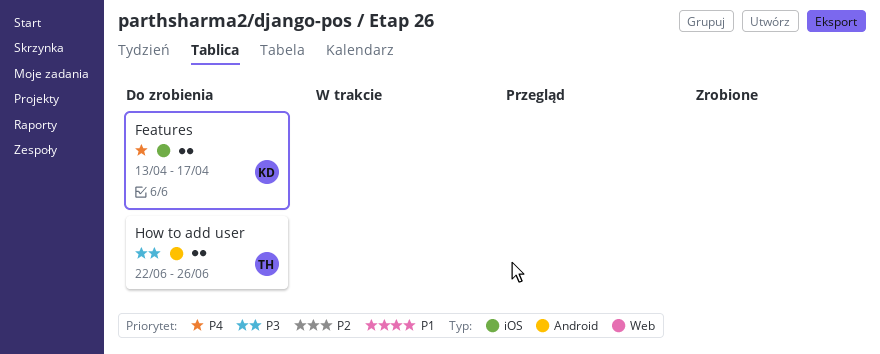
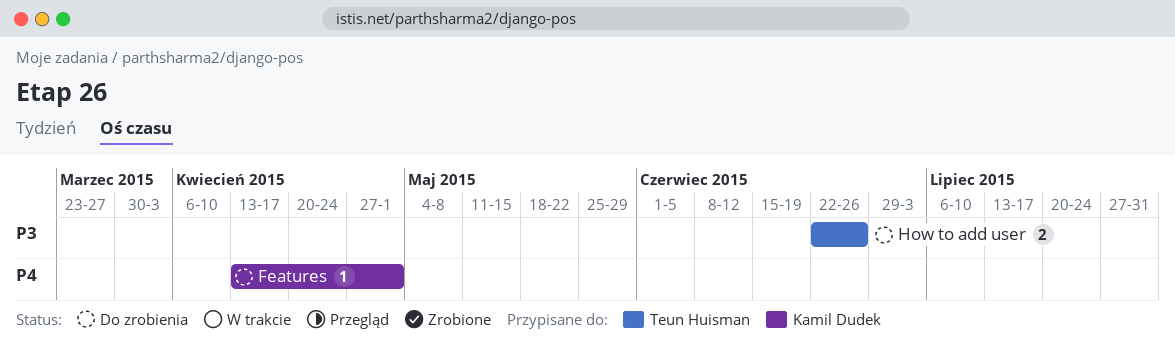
Features, estimate: 2 -> 1
Features, due: Apr 17 -> May 1

